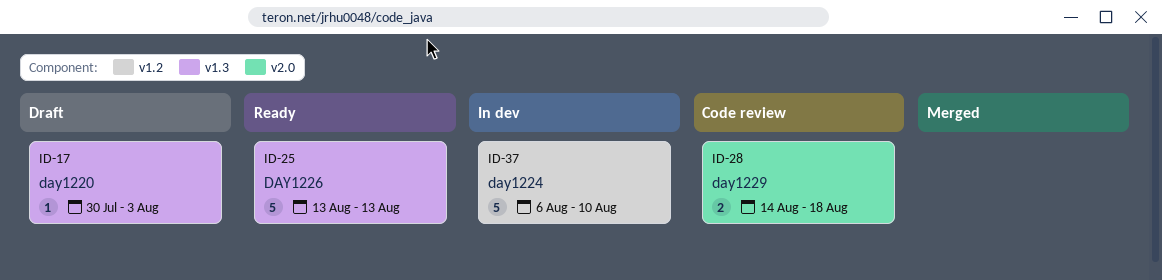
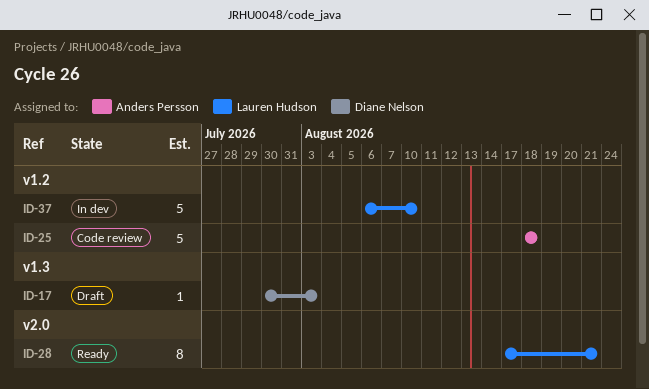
ID-25, status: Ready -> Code review
ID-25, label: v1.3 -> v1.2
ID-25, start: Aug 13 -> Aug 18
ID-25, due: Aug 13 -> Aug 18
ID-28, status: Code review -> Ready
ID-28, estimate: 2 -> 8
ID-28, start: Aug 14 -> Aug 17
ID-28, due: Aug 18 -> Aug 21

